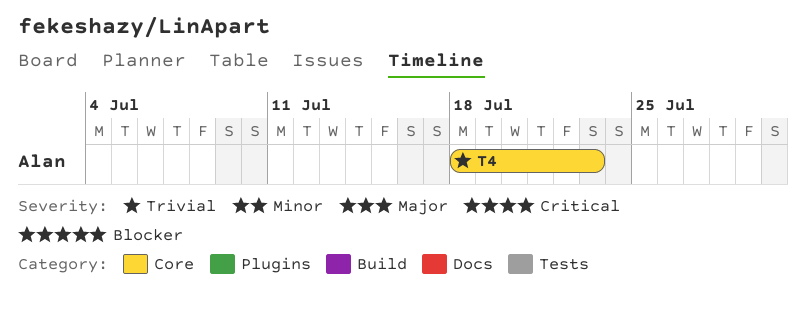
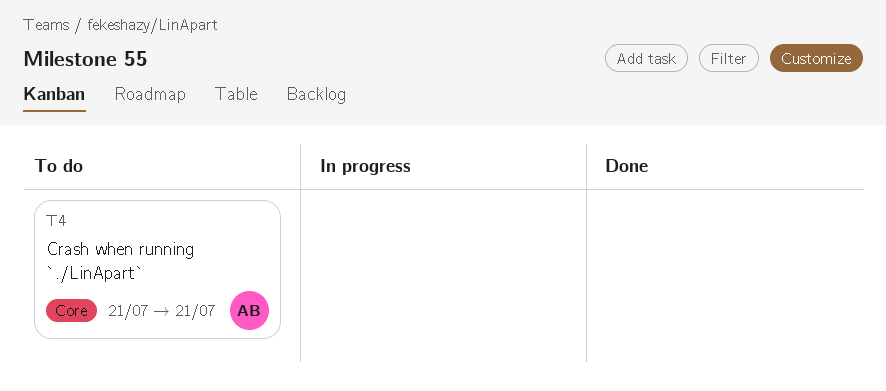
T4, start: Jul 18 -> Jul 21
T4, due: Jul 23 -> Jul 21

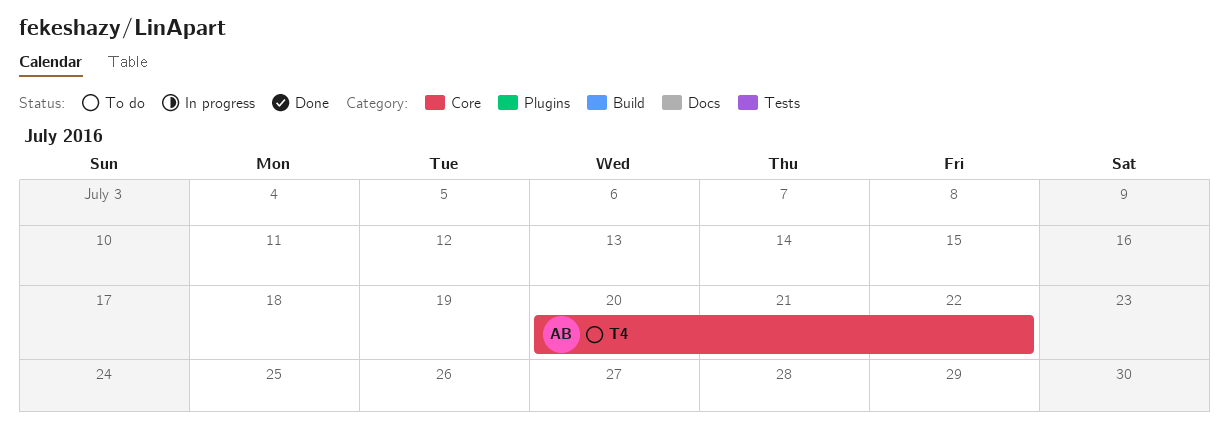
T4, start: Jul 21 -> Jul 20
T4, due: Jul 21 -> Jul 22

